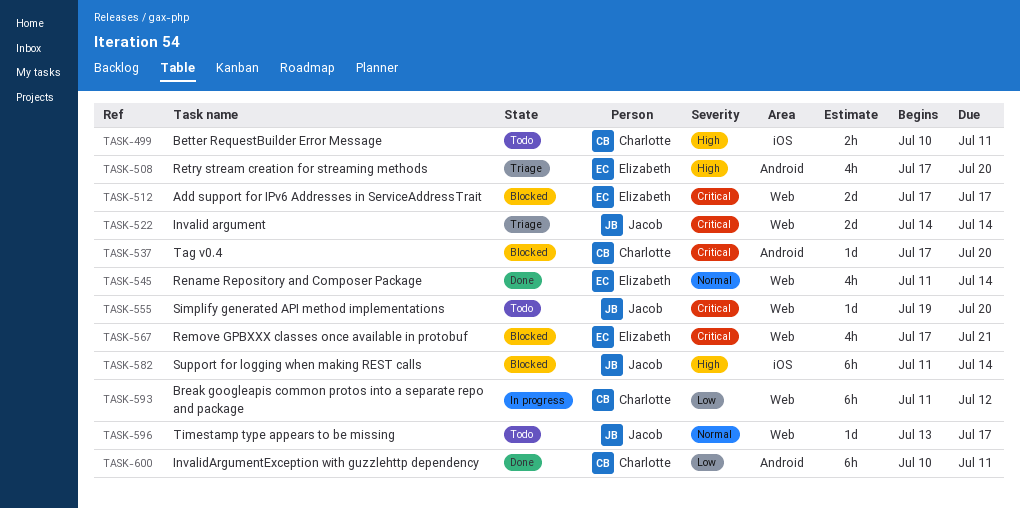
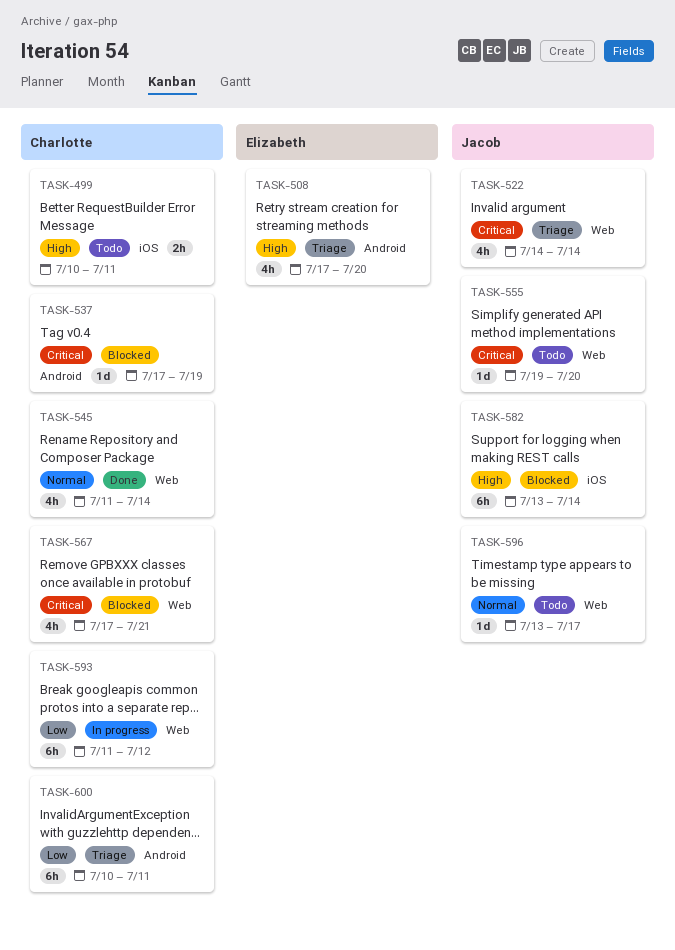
TASK-512: present -> none
TASK-522, estimate: 2d -> 4h
TASK-537, due: Jul 20 -> Jul 19
TASK-545, owner: Elizabeth -> Charlotte
TASK-567, owner: Elizabeth -> Charlotte
TASK-582, start: Jul 11 -> Jul 13
TASK-600, status: Done -> Triage

